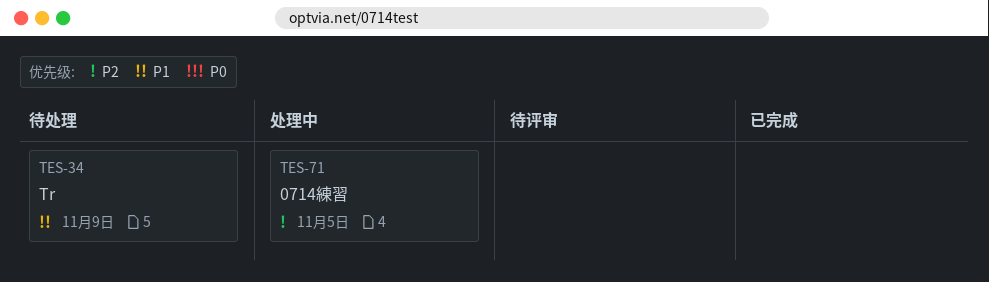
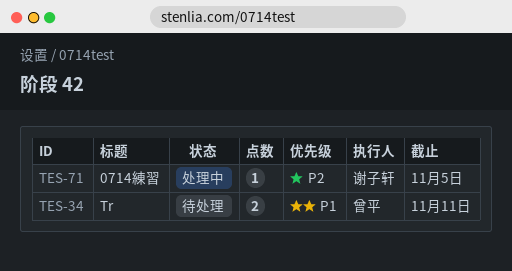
TES-34, due: Nov 9 -> Nov 11

